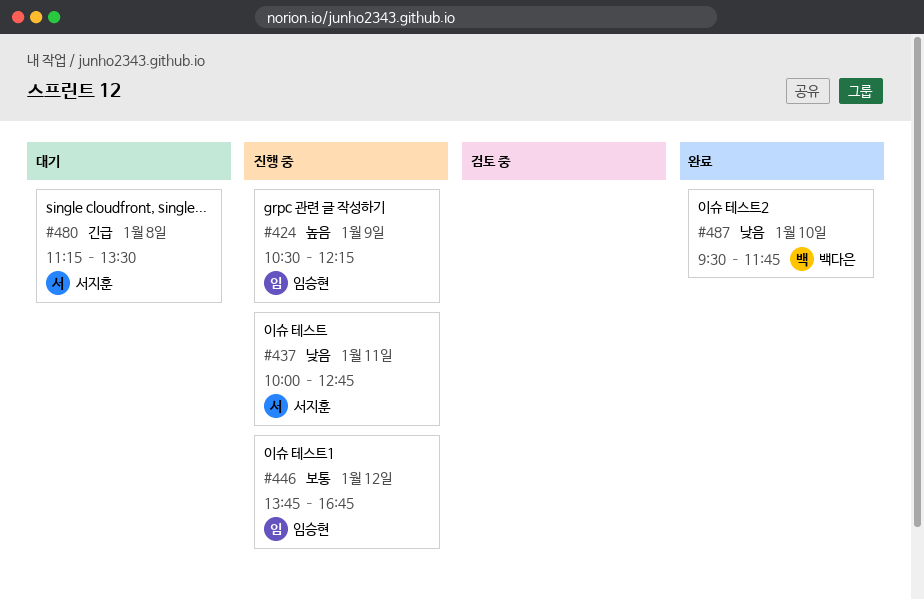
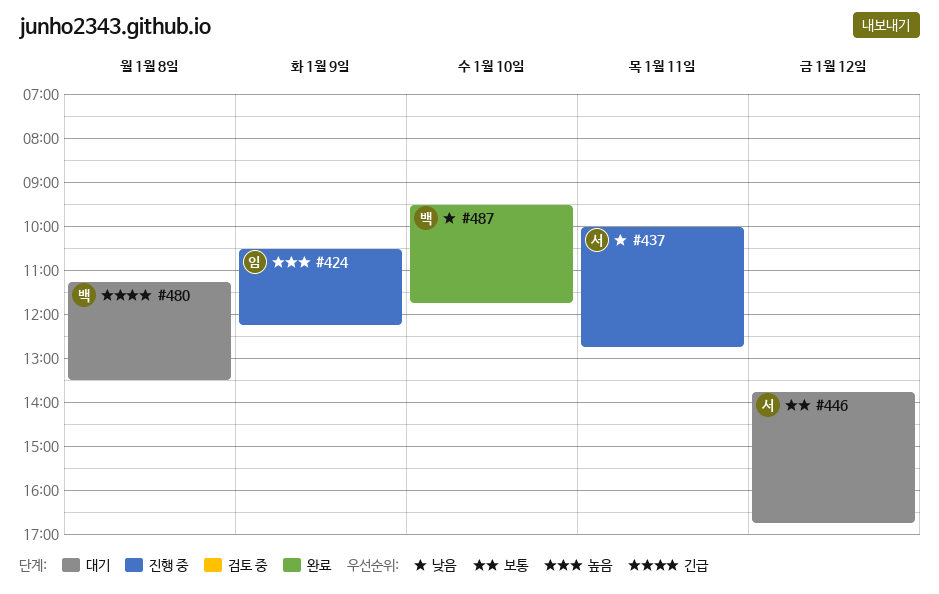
#446, status: 진행 중 -> 대기
#446, owner: 임승현 -> 서지훈
#480, owner: 서지훈 -> 백다은

